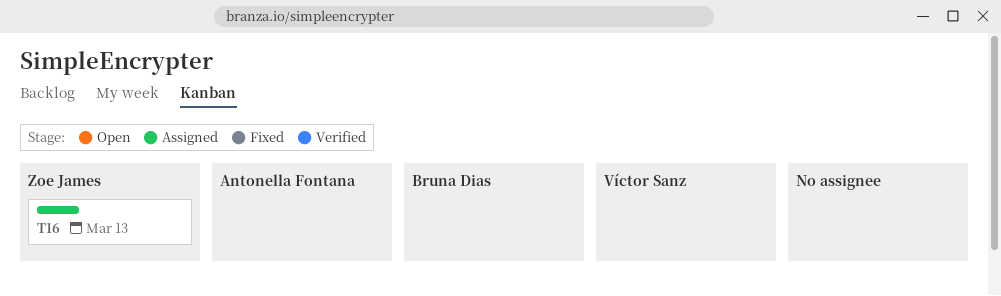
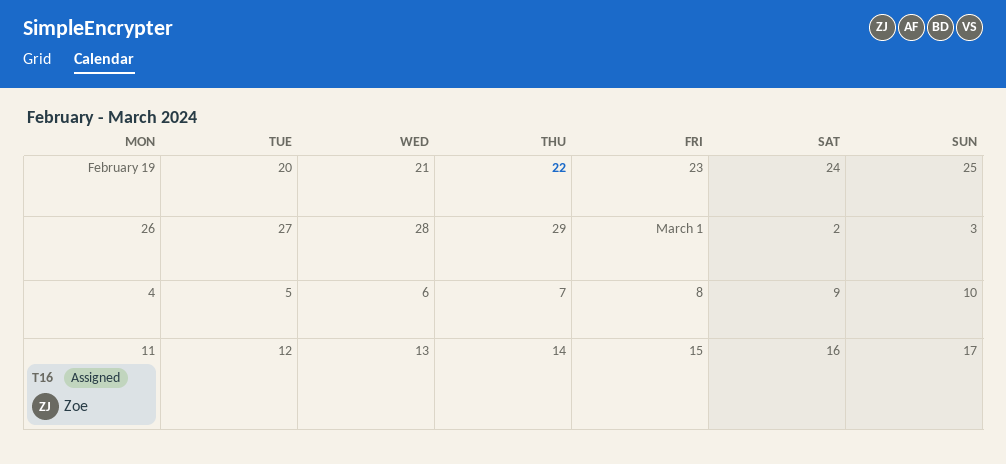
T16, due: Mar 13 -> Mar 11

